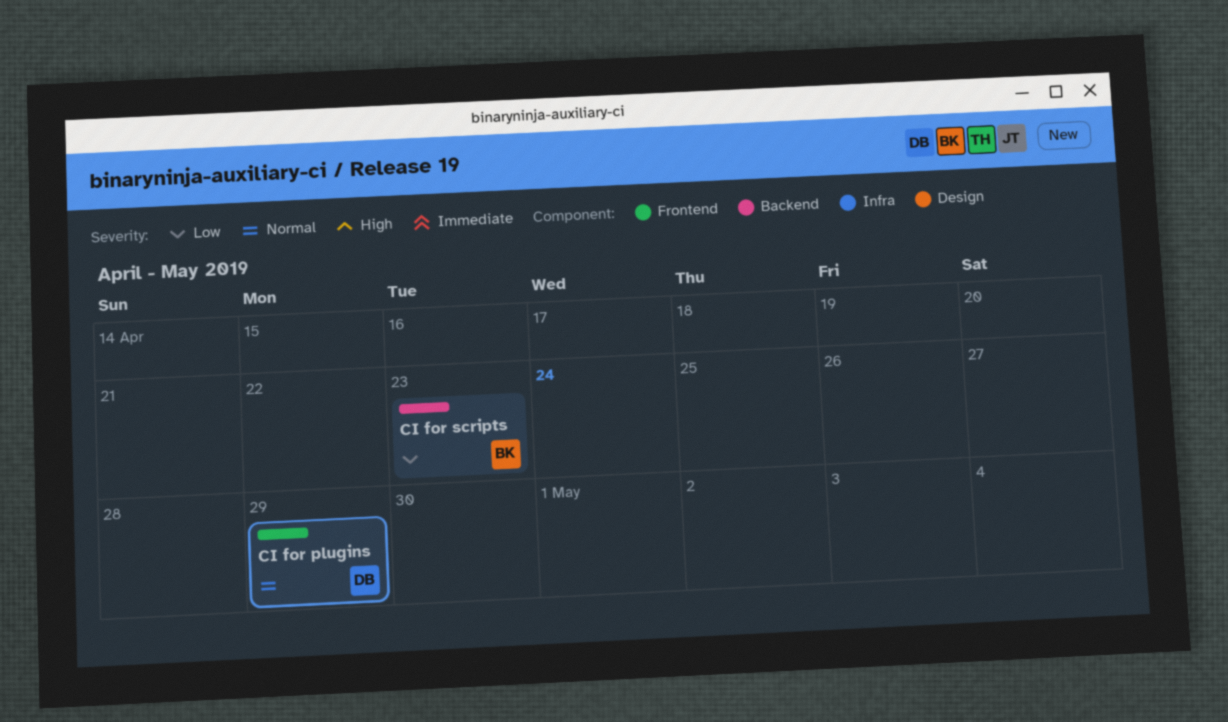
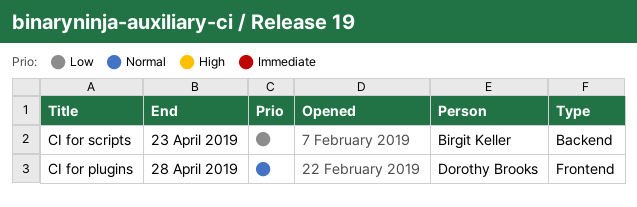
CI for plugins, due: Apr 29 -> Apr 28

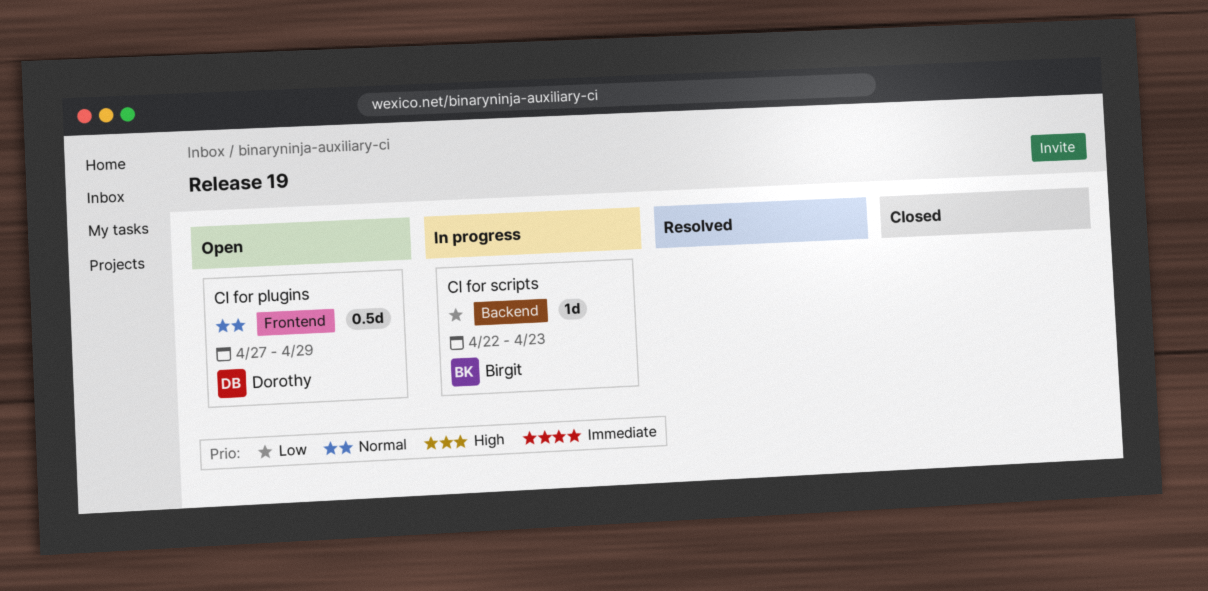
CI for plugins, due: Apr 28 -> Apr 29

